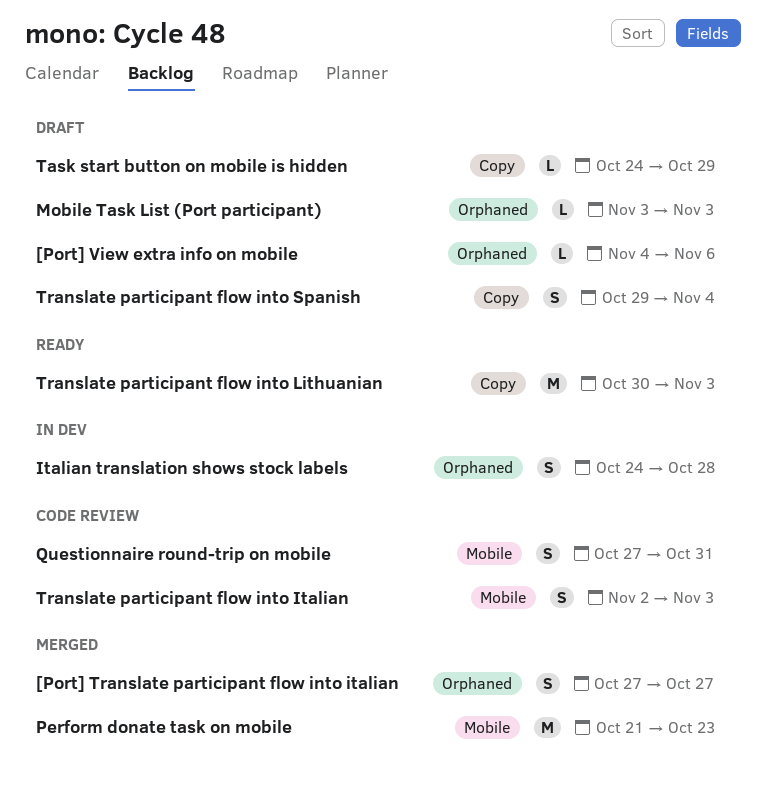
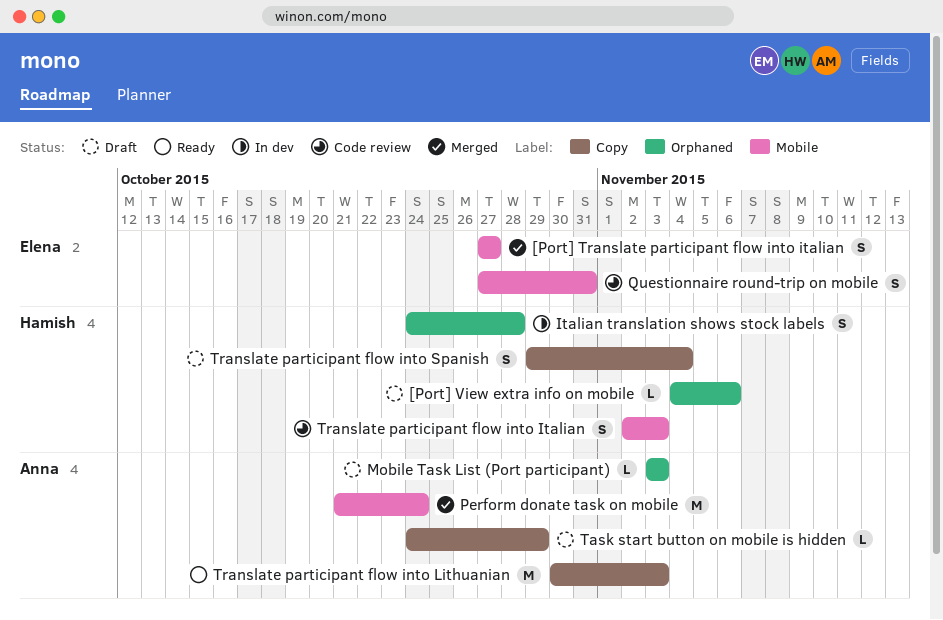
[Port] Translate participant flow into italian, label: Orphaned -> Mobile
Perform donate task on mobile, due: Oct 23 -> Oct 24

